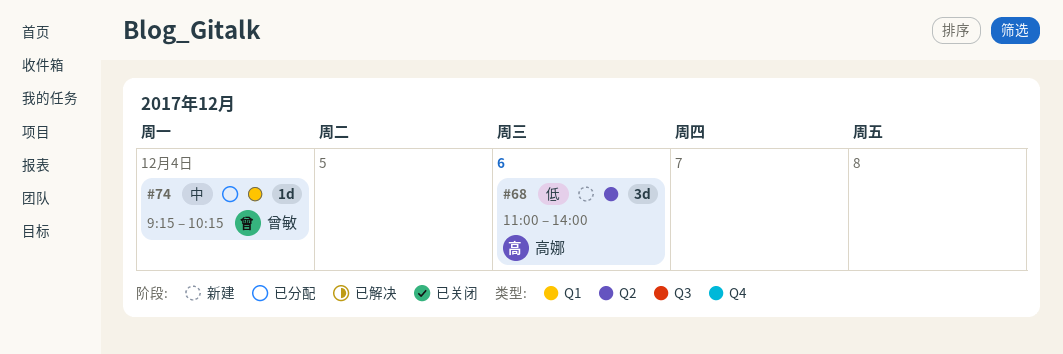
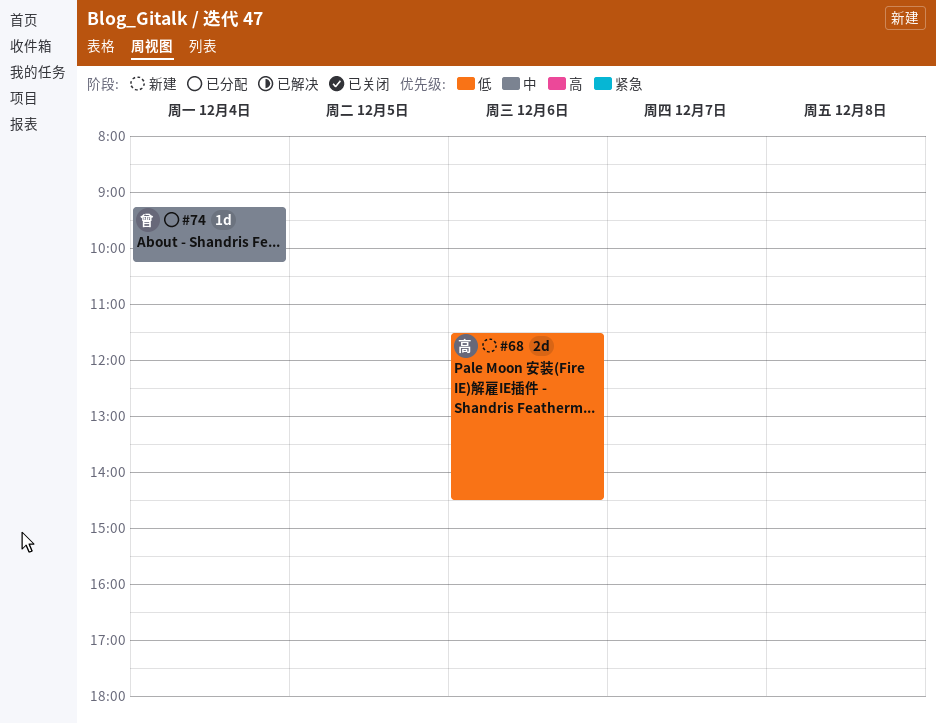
#68, estimate: 3d -> 2d
#68, begins: 11:00 -> 11:30
#68, ends: 14:00 -> 14:30

